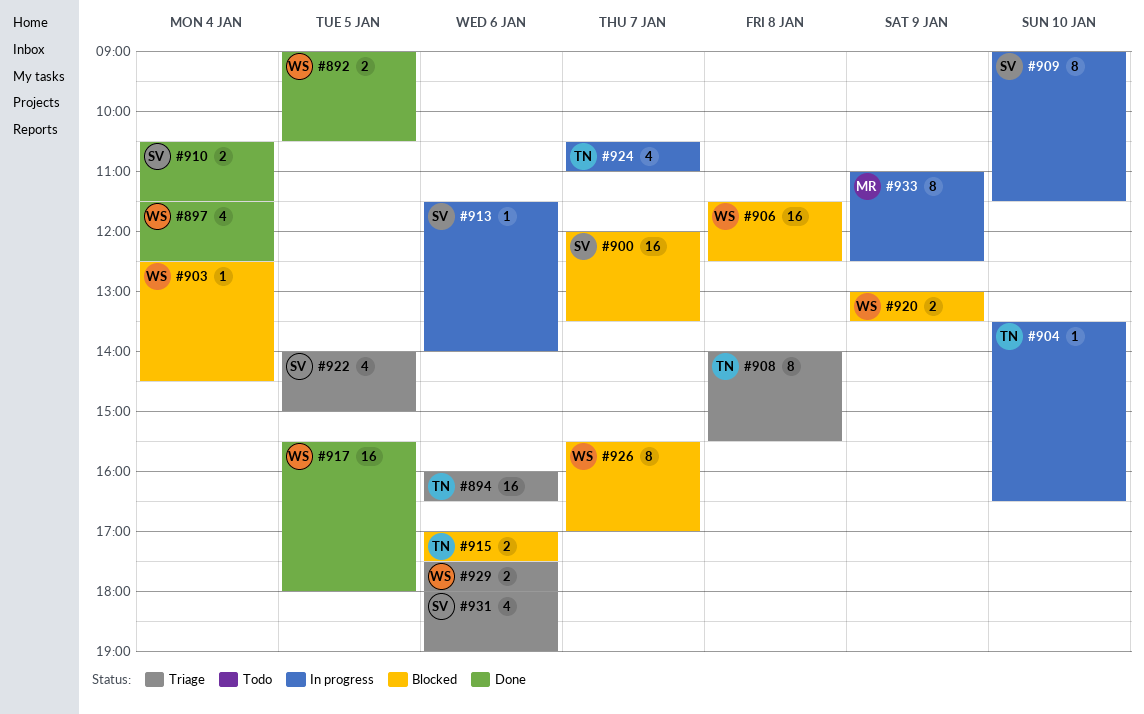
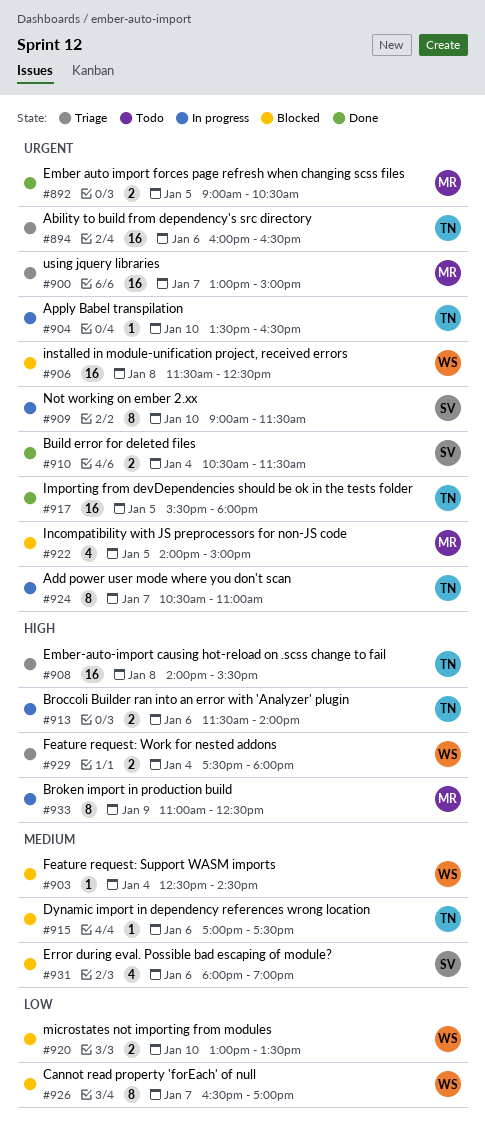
#892, owner: WS -> MR
#897: present -> none
#900, status: Blocked -> Triage
#900, owner: SV -> MR
#900, begins: 12:00 -> 13:00
#900, ends: 13:30 -> 15:00
#908, estimate: 8 -> 16
#913, owner: SV -> TN
#913, estimate: 1 -> 2
#915, estimate: 2 -> 1
#917, owner: WS -> TN
#920, day: Jan 9 -> Jan 10
#922, status: Triage -> Blocked
#922, owner: SV -> MR
#924, estimate: 4 -> 8
#926, begins: 15:30 -> 16:30
#929, day: Jan 6 -> Jan 4
#931, status: Triage -> Blocked

